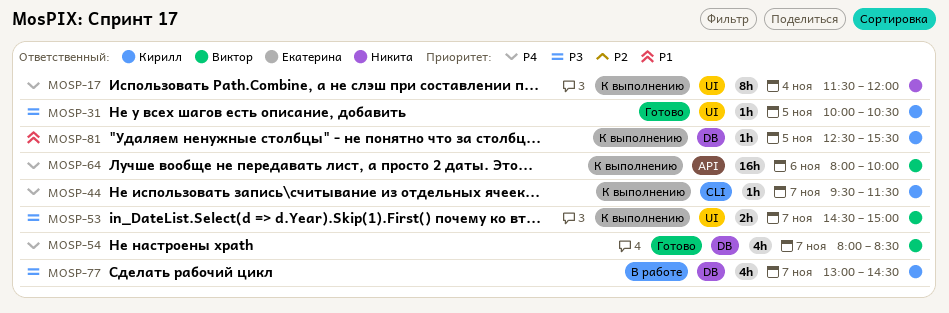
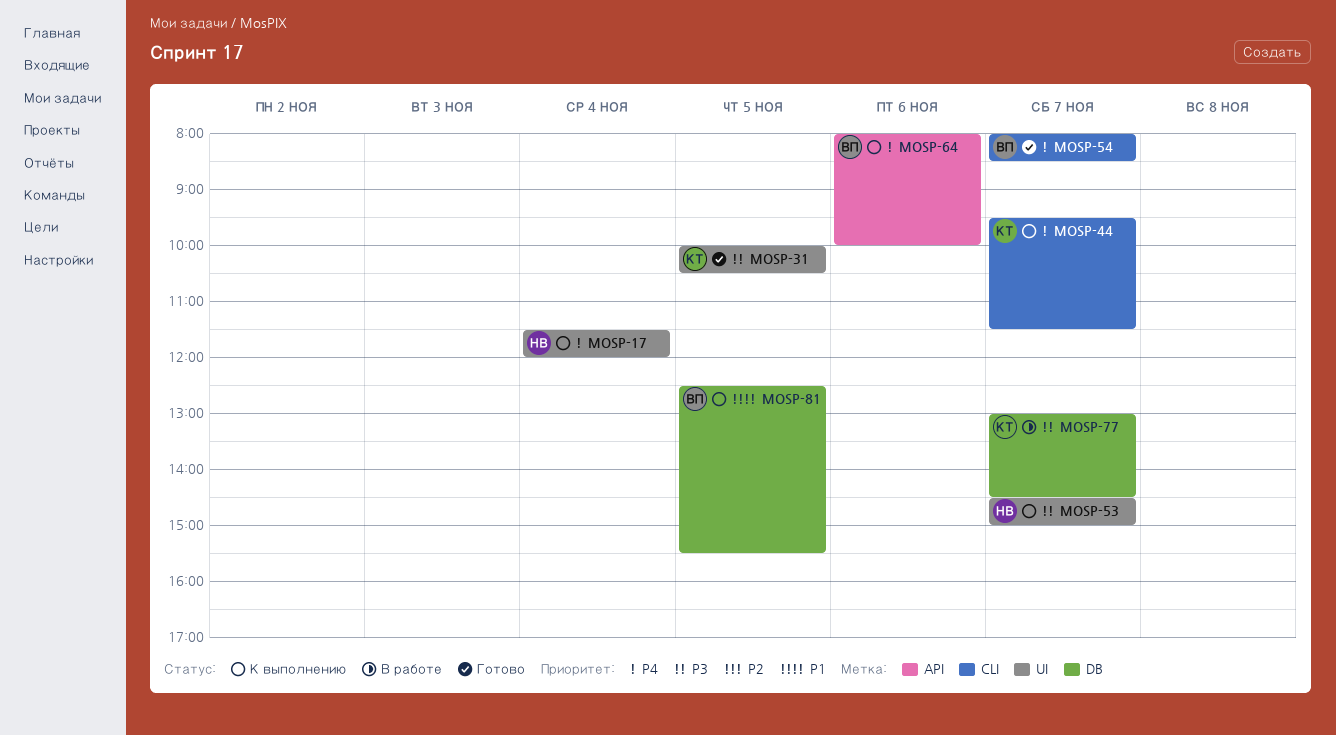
MOSP-53, owner: Виктор -> Никита
MOSP-54, label: DB -> CLI
MOSP-81, owner: Кирилл -> Виктор

